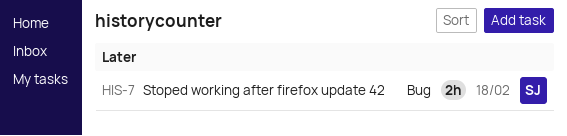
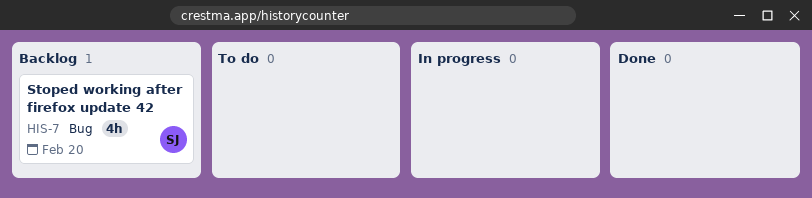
HIS-7, estimate: 2h -> 4h
HIS-7, due: Feb 18 -> Feb 20

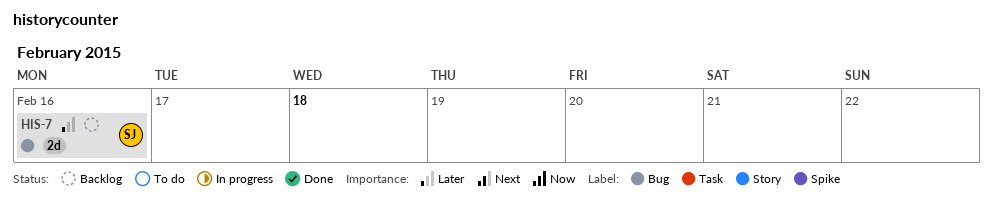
HIS-7, estimate: 4h -> 2d
HIS-7, due: Feb 20 -> Feb 16

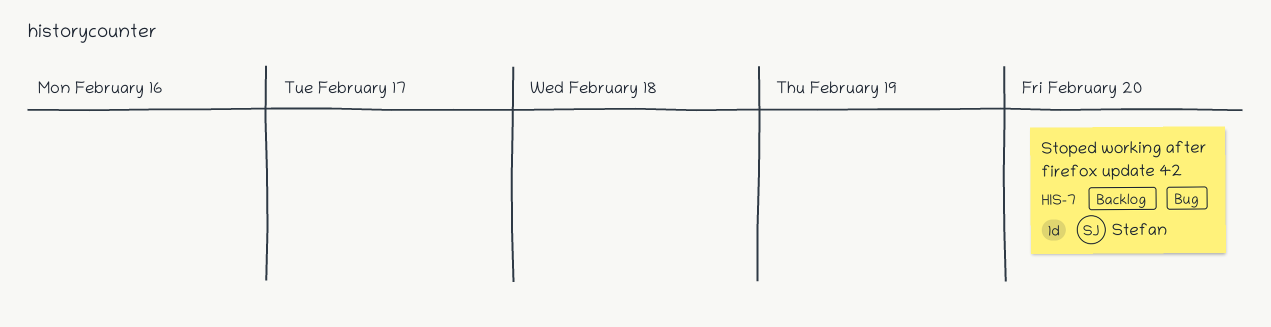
HIS-7, estimate: 2d -> 1d
HIS-7, due: Feb 16 -> Feb 20

